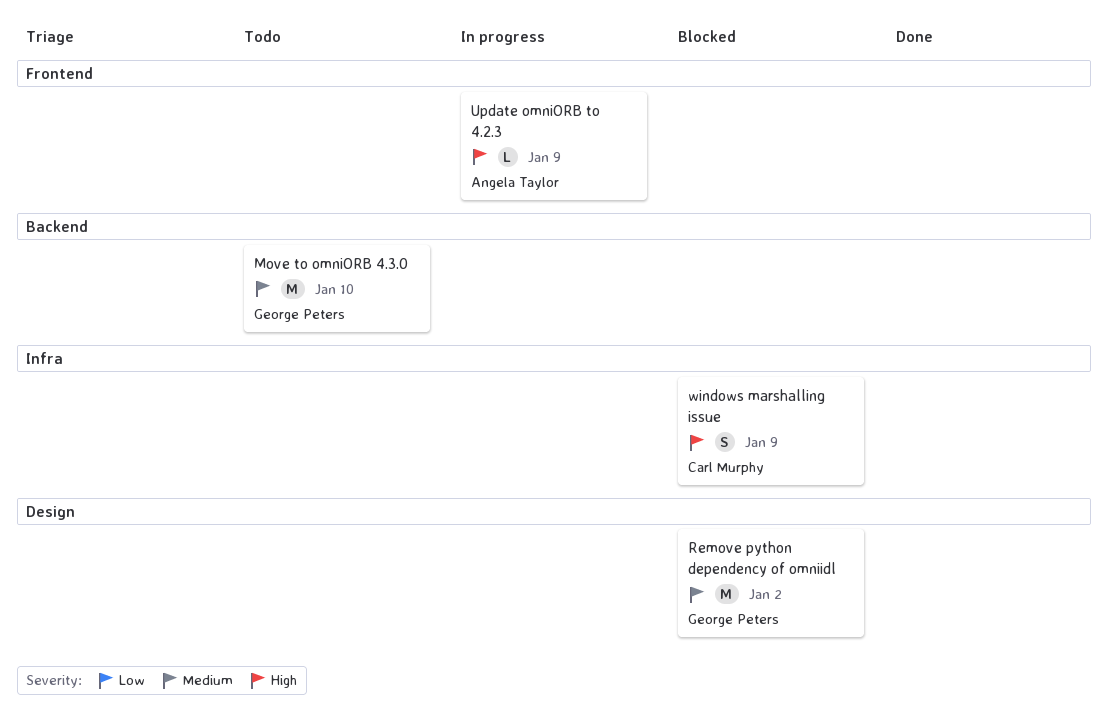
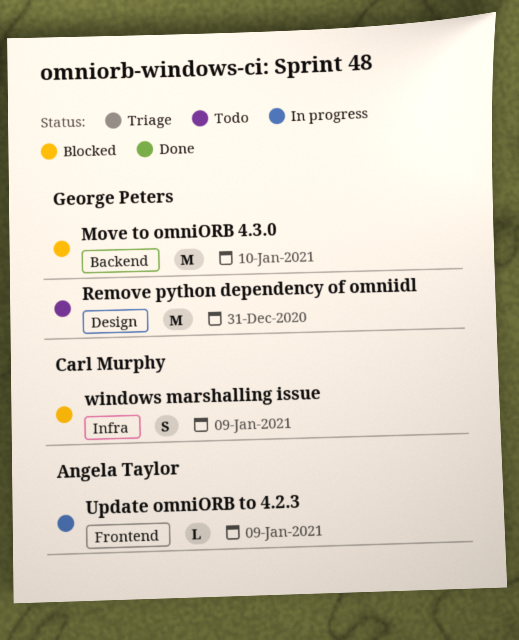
Move to omniORB 4.3.0, status: Todo -> Blocked
Remove python dependency of omniidl, status: Blocked -> Todo
Remove python dependency of omniidl, due: Jan 2 -> Dec 31

